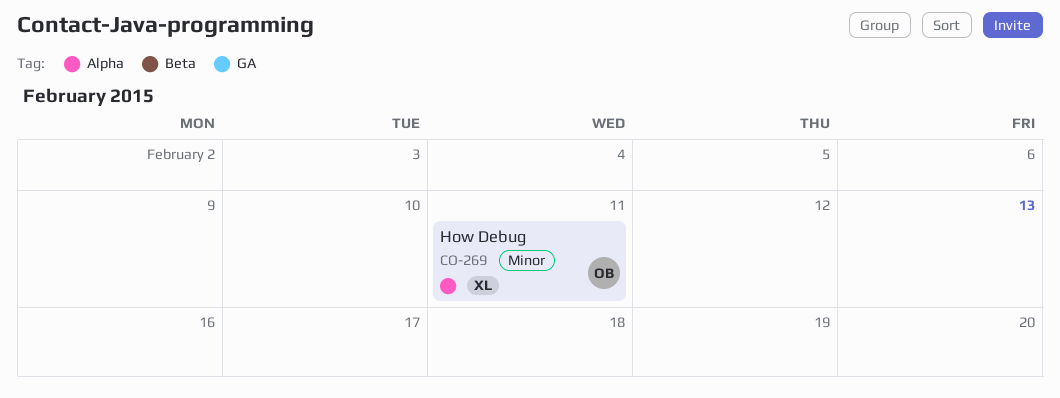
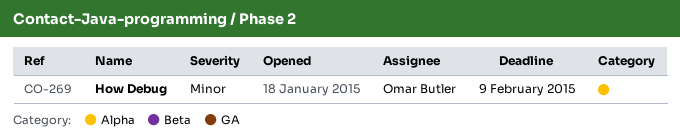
CO-269, due: Feb 11 -> Feb 9

